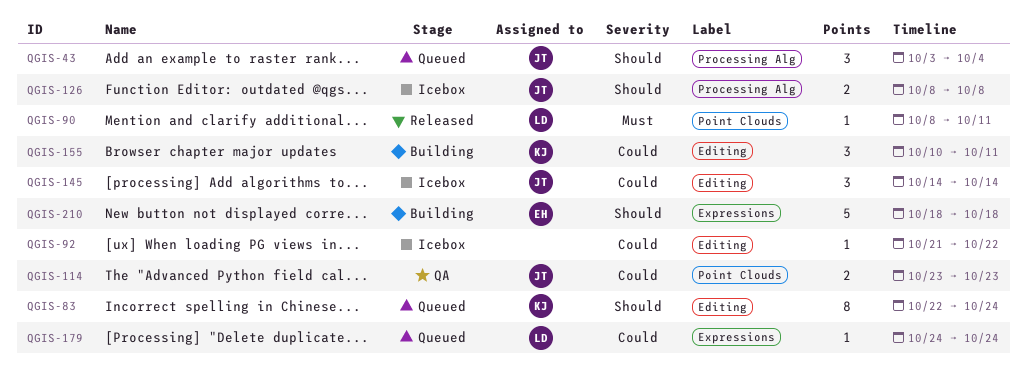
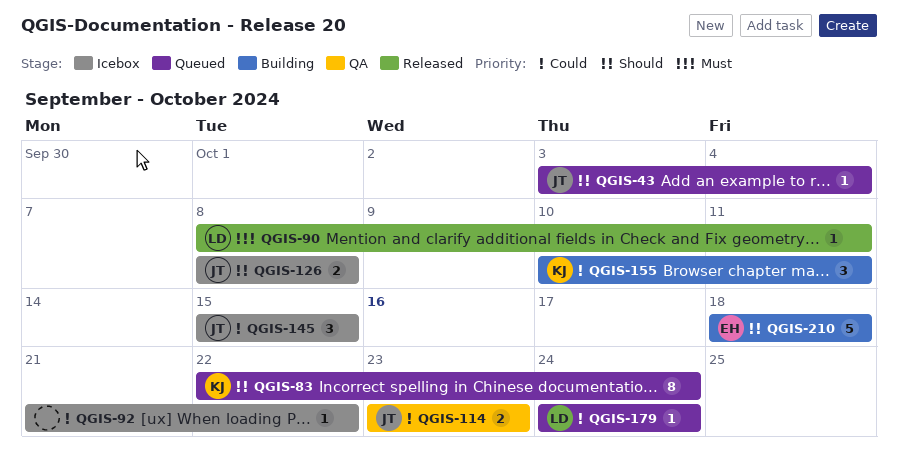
QGIS-43, estimate: 3 -> 1
QGIS-145, start: Oct 14 -> Oct 15
QGIS-145, due: Oct 14 -> Oct 15

